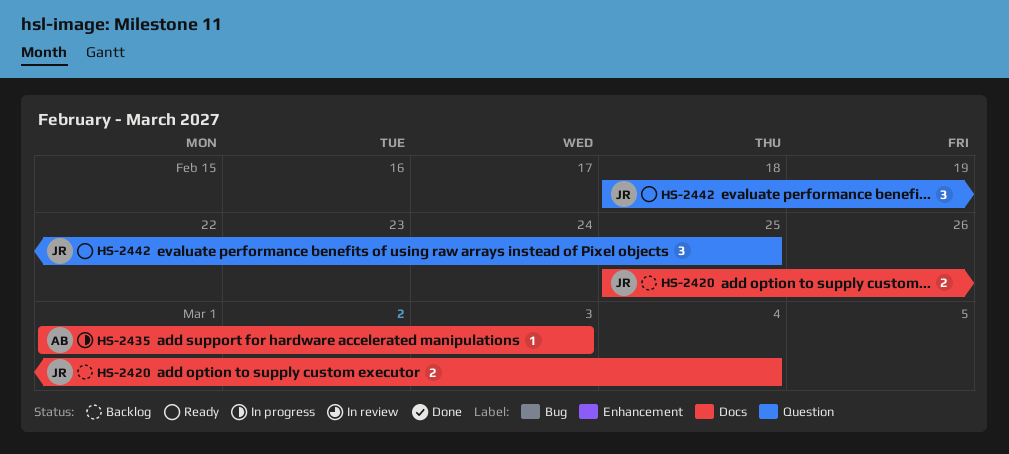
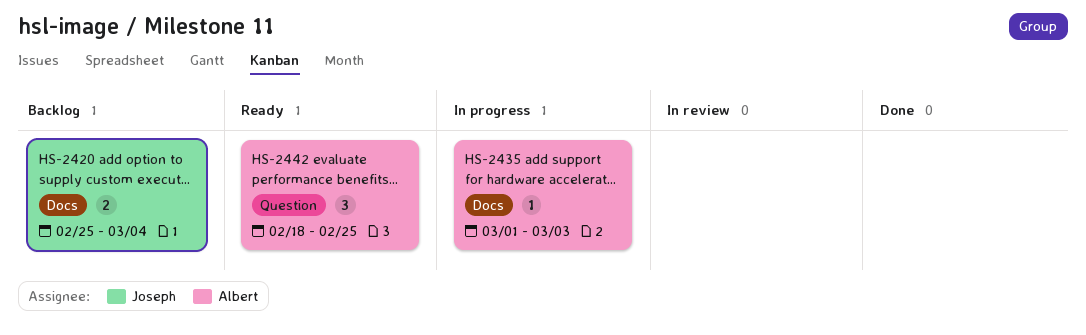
HS-2442, owner: Joseph -> Albert

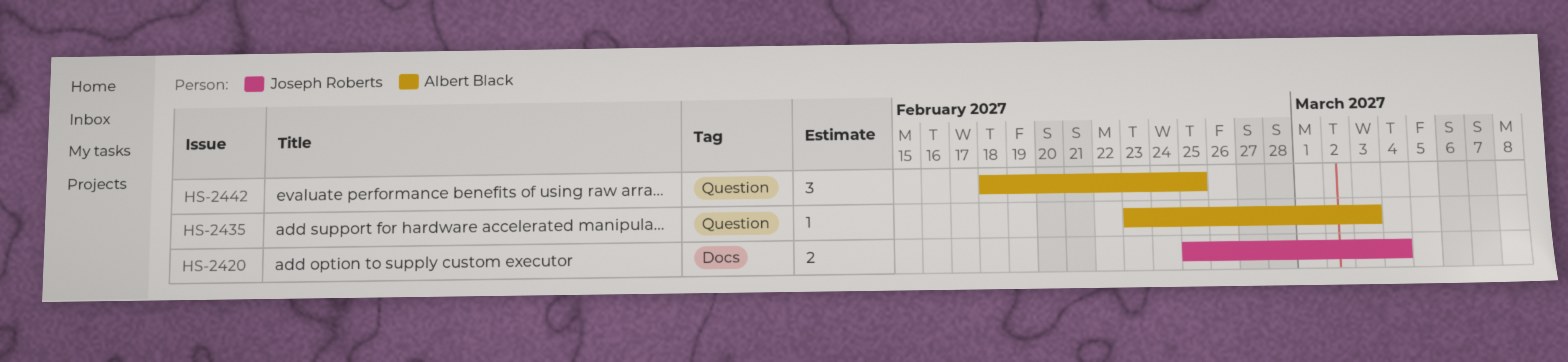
HS-2435, label: Docs -> Question
HS-2435, start: Mar 1 -> Feb 23

